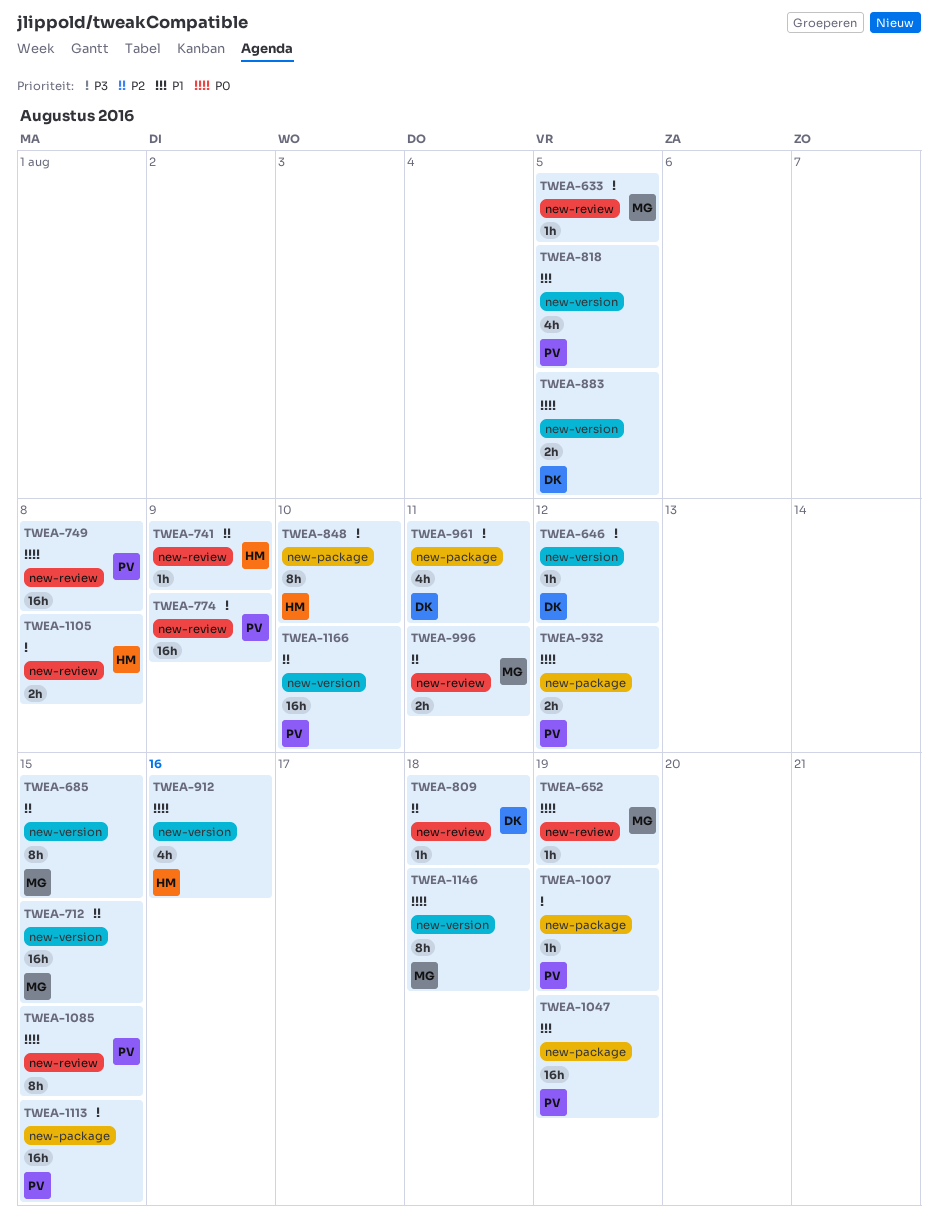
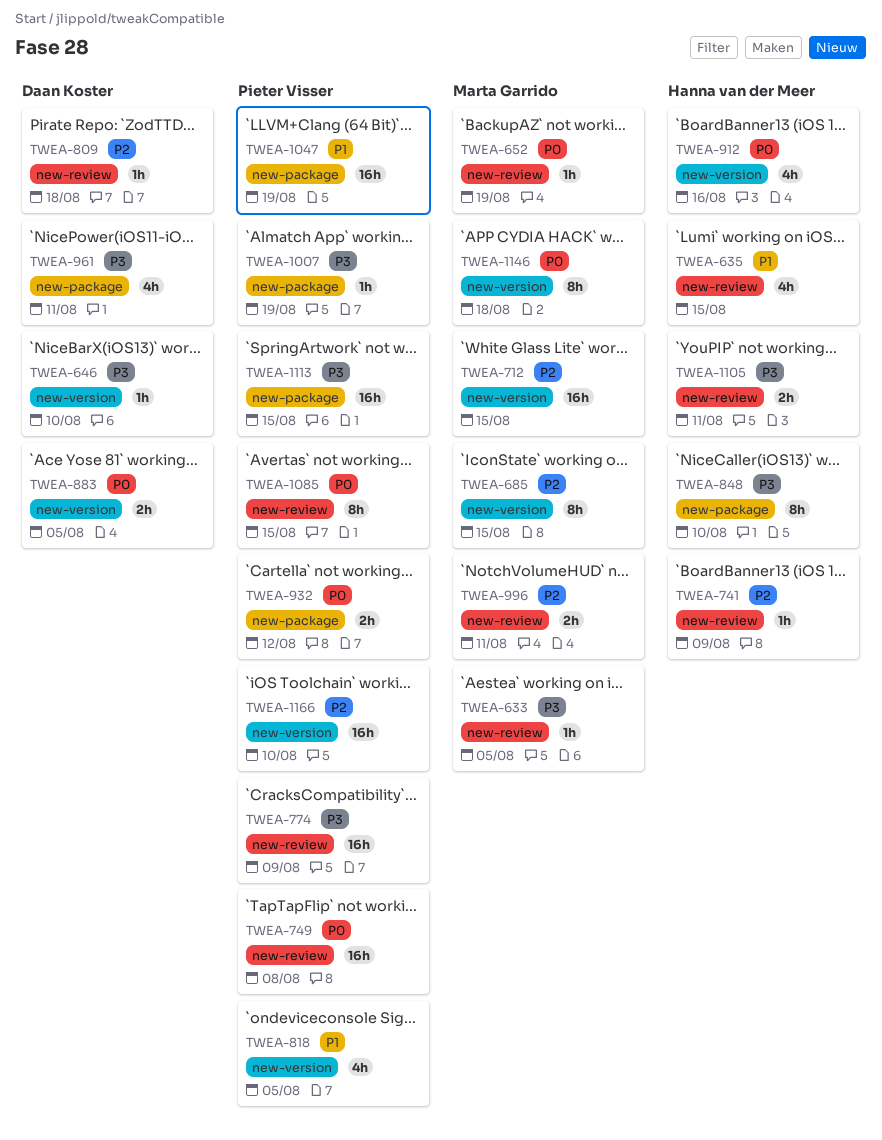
TWEA-635: none -> present
TWEA-646, due: Aug 12 -> Aug 10
TWEA-1105, due: Aug 8 -> Aug 11

